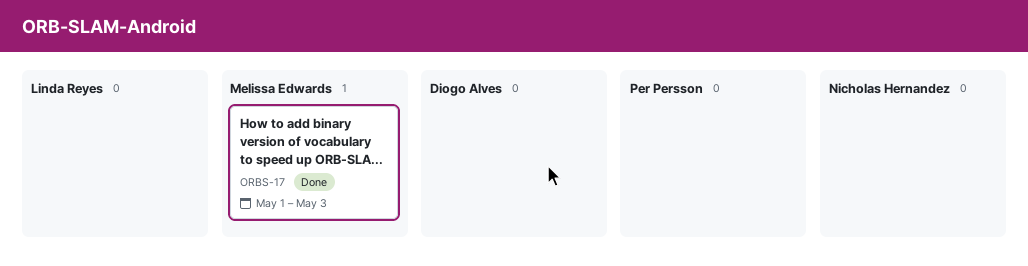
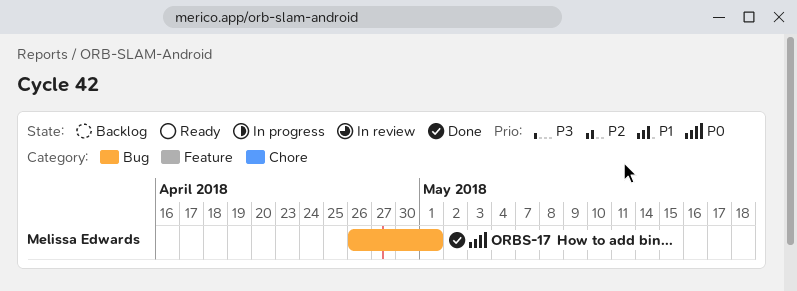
ORBS-17, start: May 1 -> Apr 26
ORBS-17, due: May 3 -> May 1

